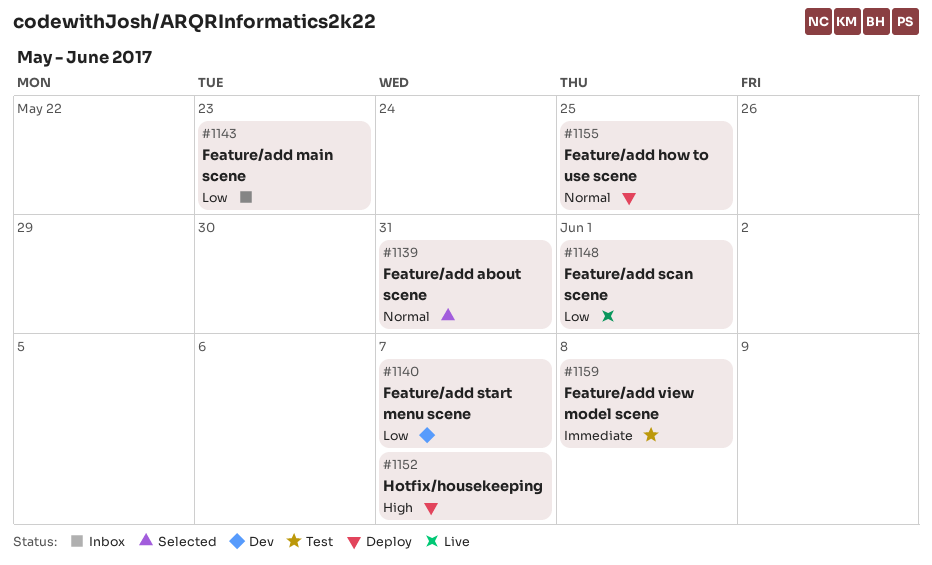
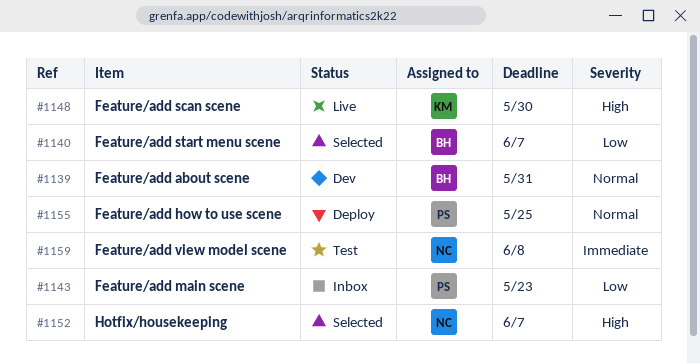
#1139, status: Selected -> Dev
#1140, status: Dev -> Selected
#1148, priority: Low -> High
#1148, due: Jun 1 -> May 30
#1152, status: Deploy -> Selected

